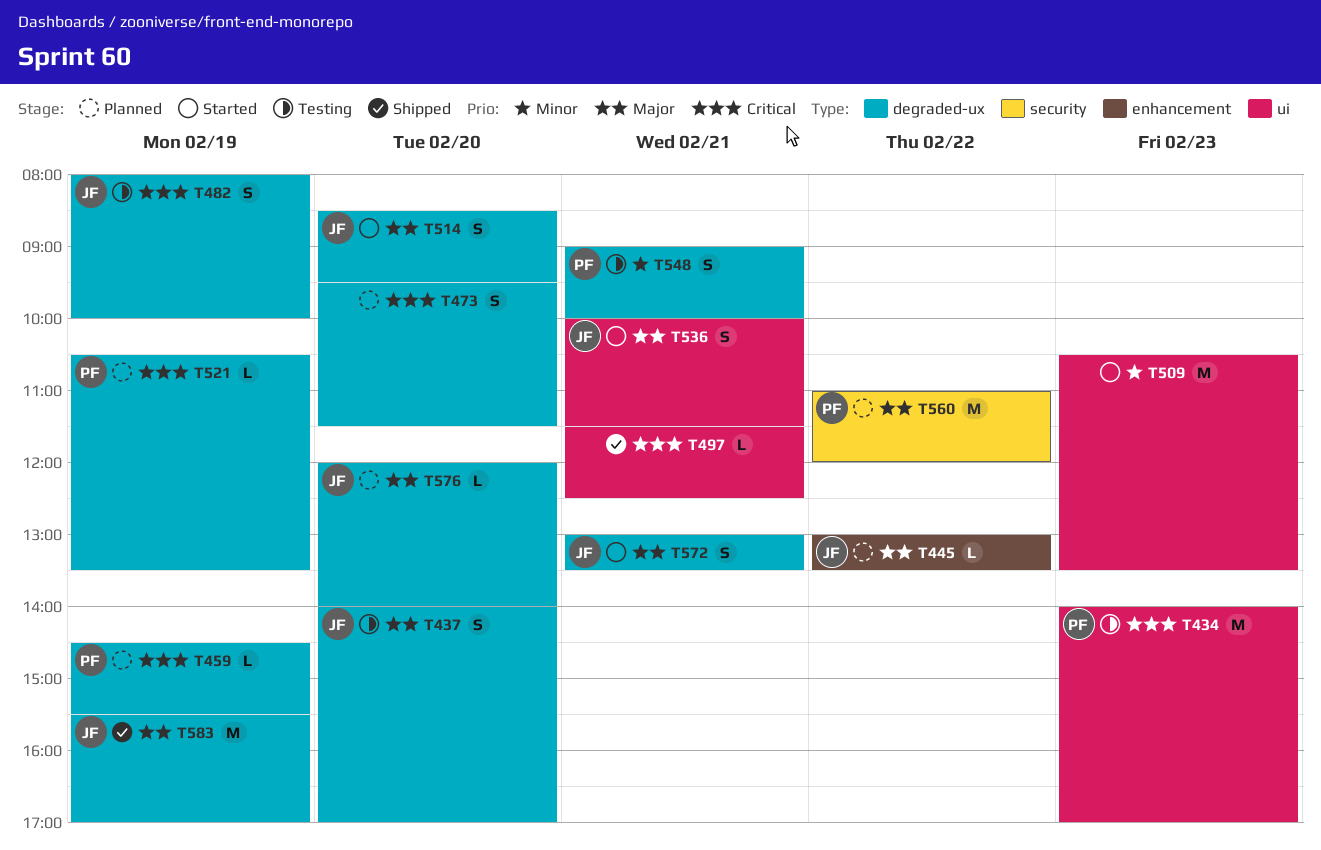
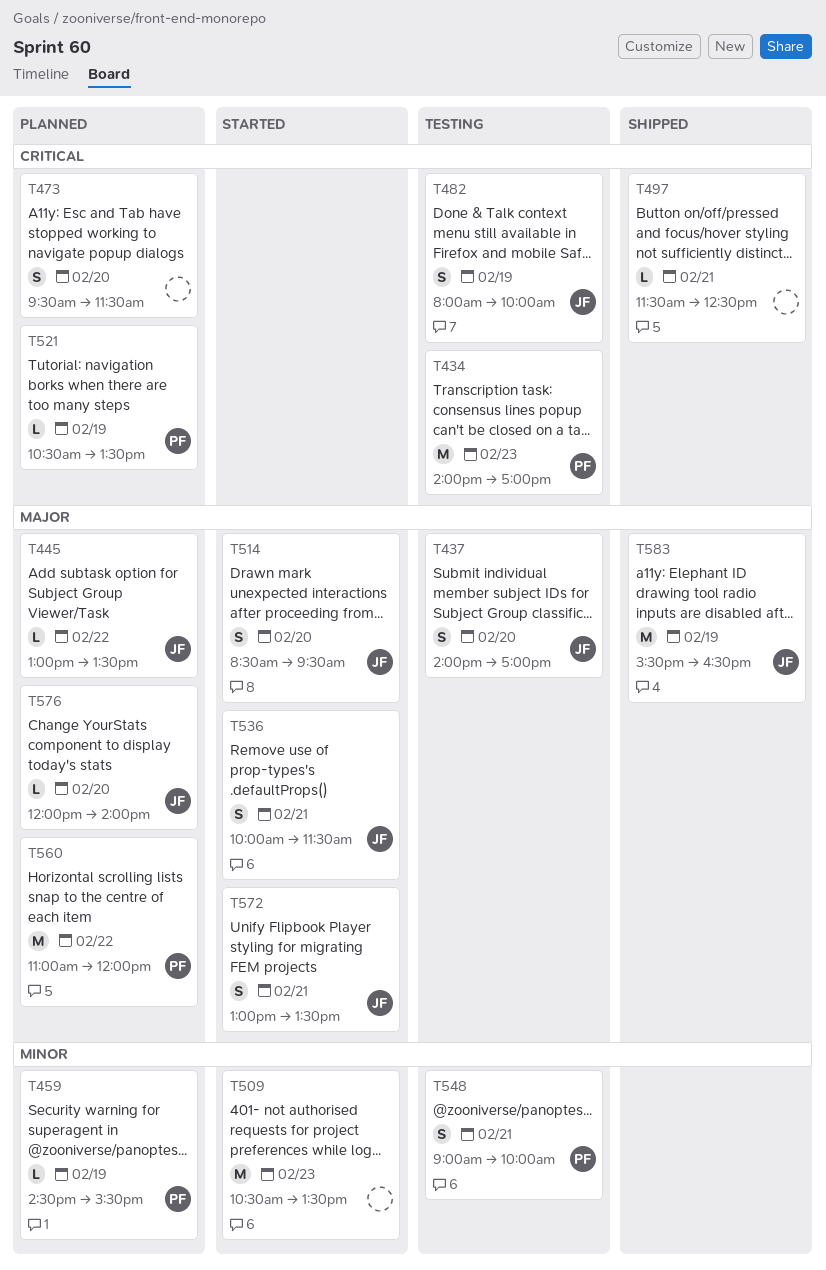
T459, priority: Critical -> Minor
T583, ends: 17:00 -> 16:30

